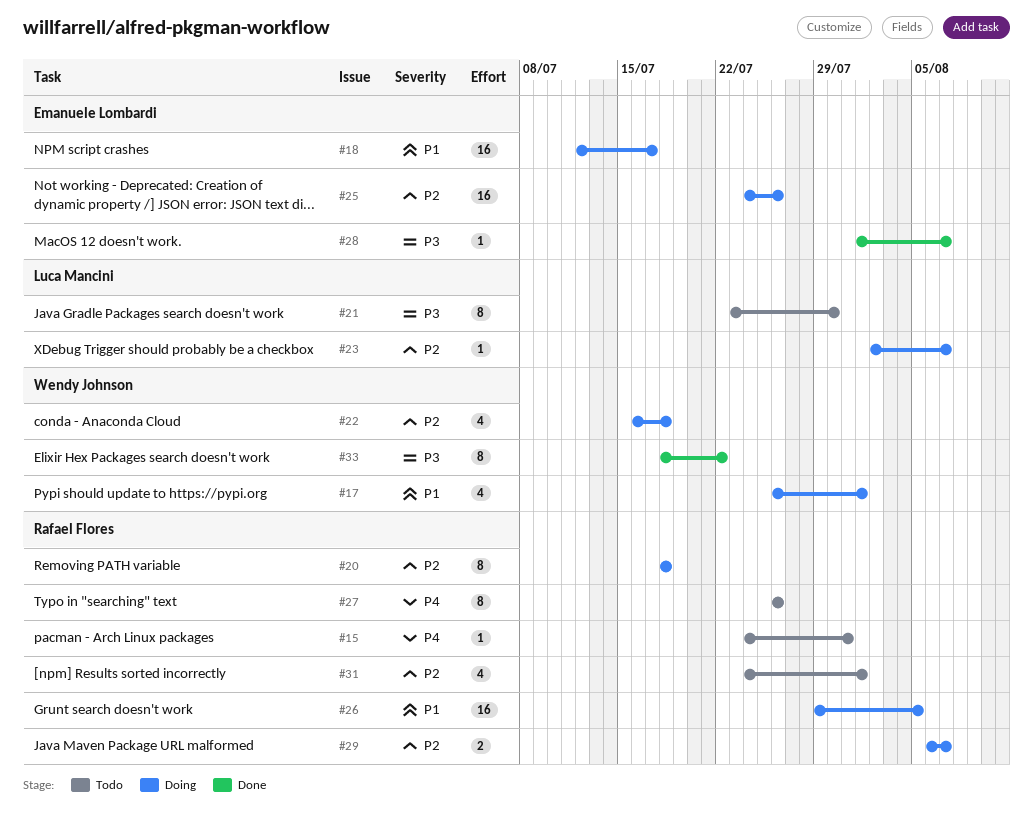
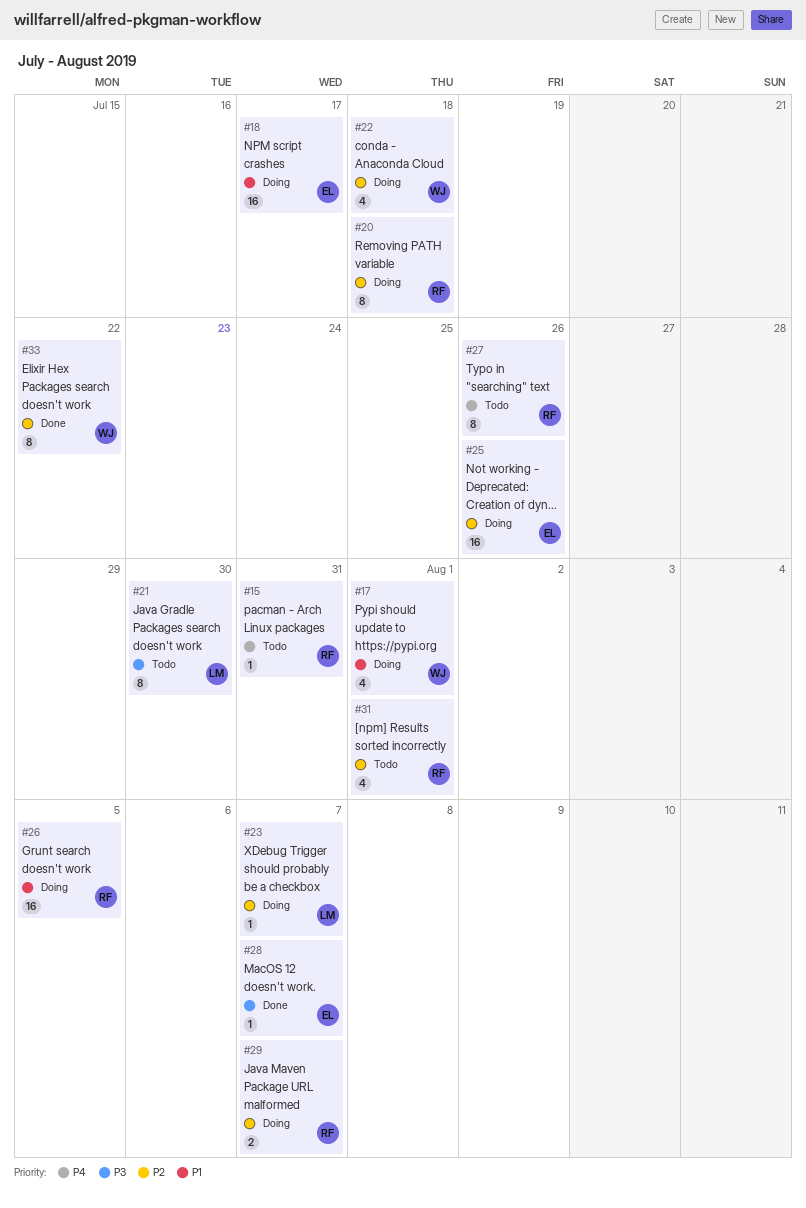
#33, priority: P3 -> P2

